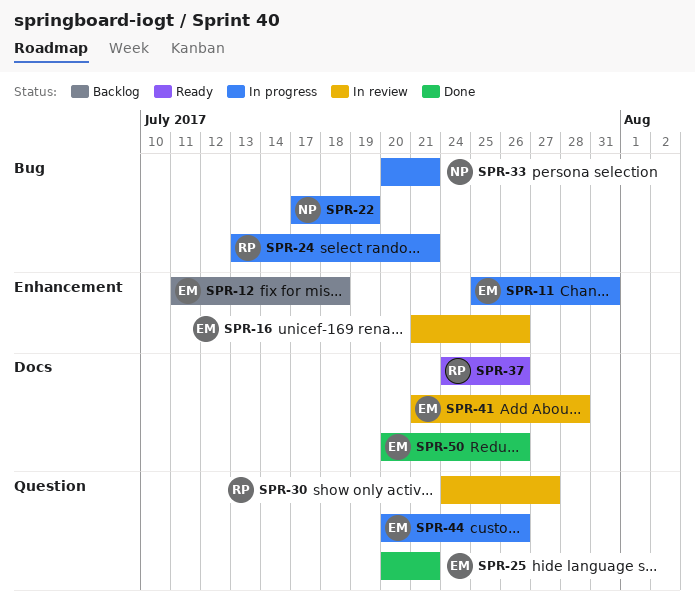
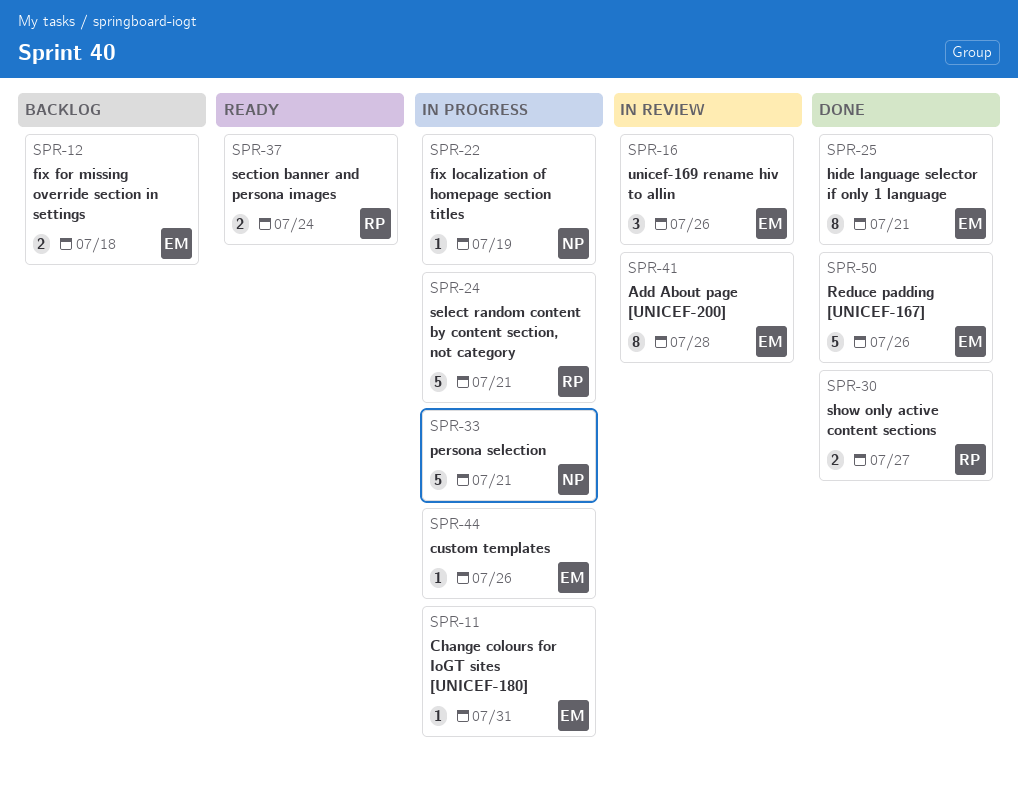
SPR-30, status: In review -> Done
SPR-37, due: Jul 26 -> Jul 24

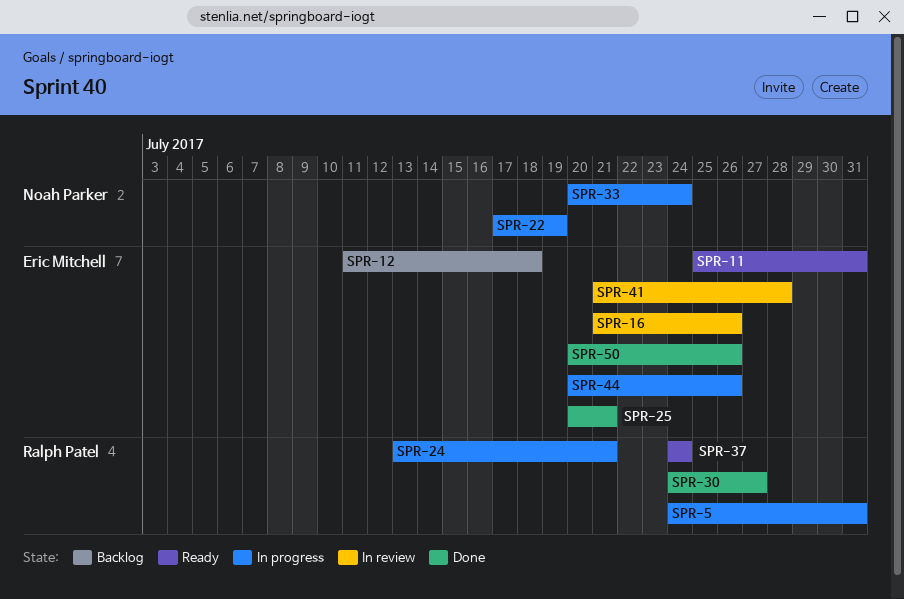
SPR-5: none -> present
SPR-11, status: In progress -> Ready
SPR-33, due: Jul 21 -> Jul 24

